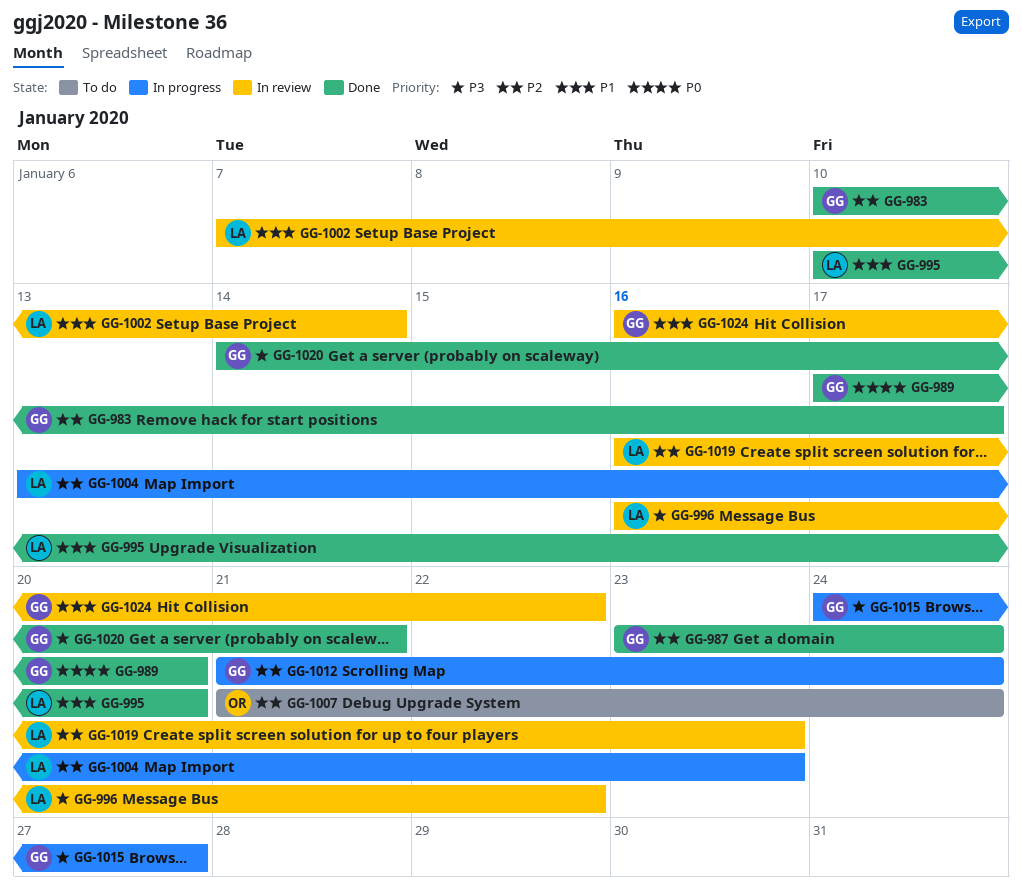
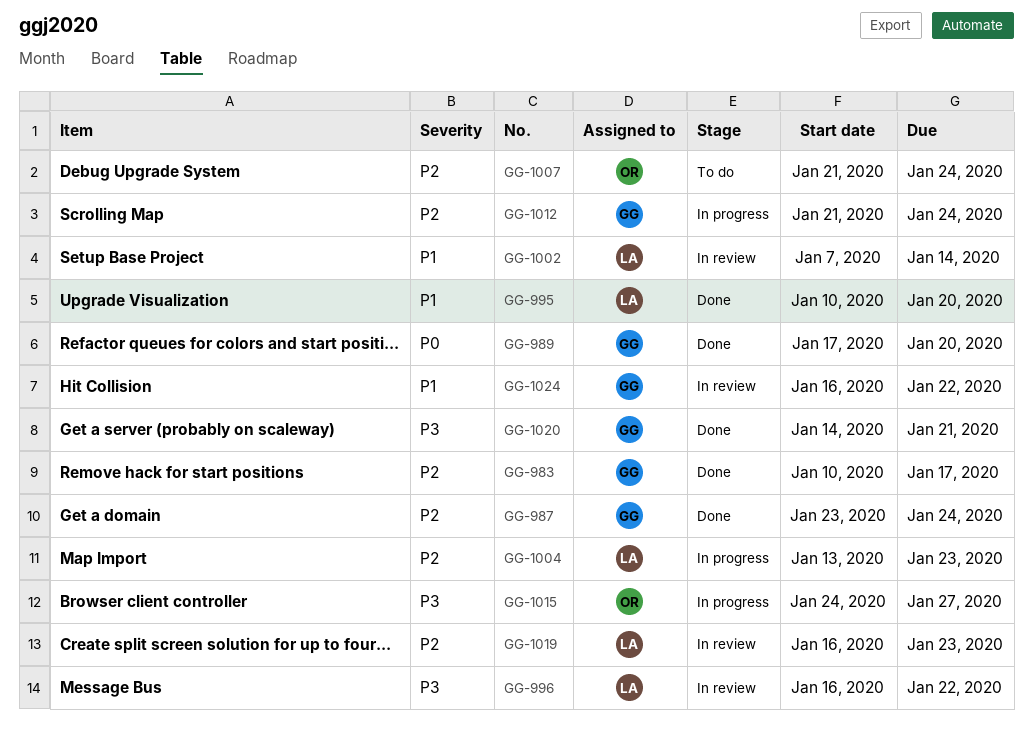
GG-1015, owner: GG -> OR

